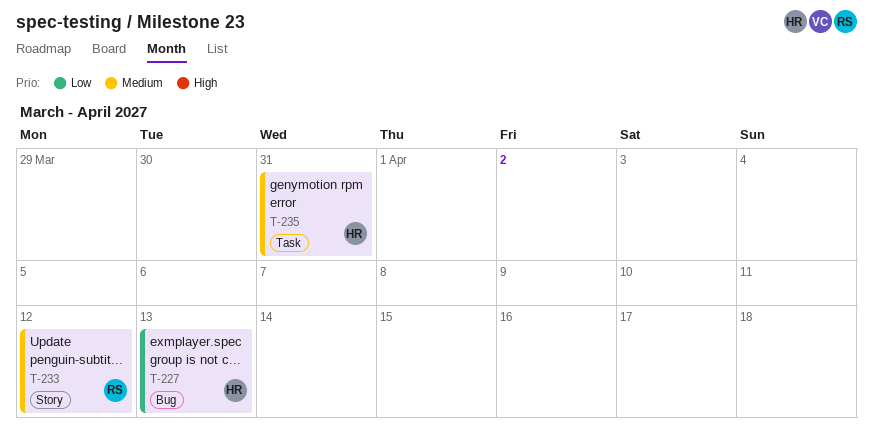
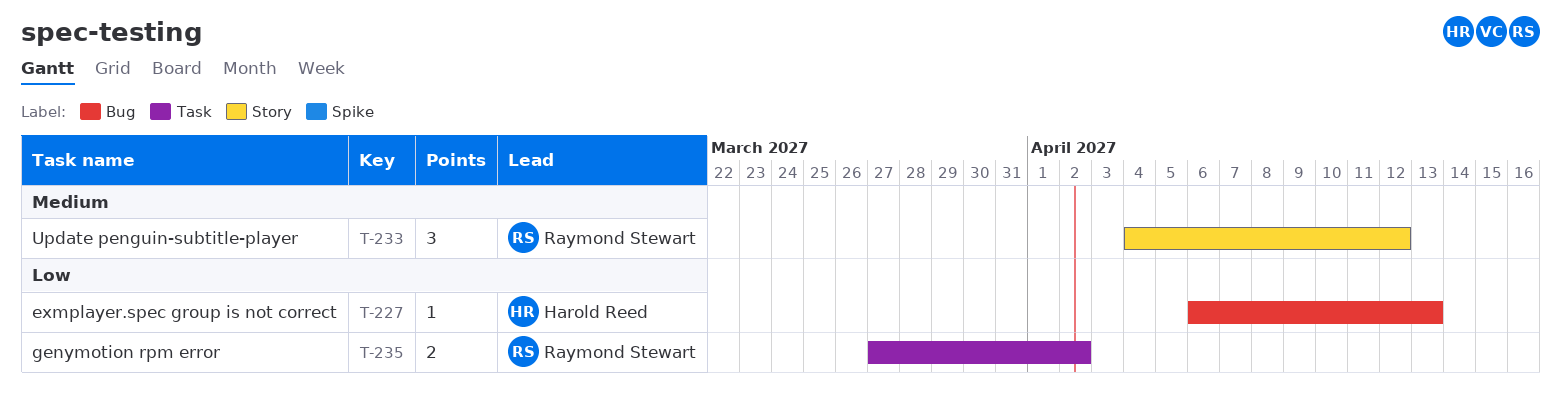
T-235, owner: Harold Reed -> Raymond Stewart
T-235, priority: Medium -> Low
T-235, due: Mar 31 -> Apr 2

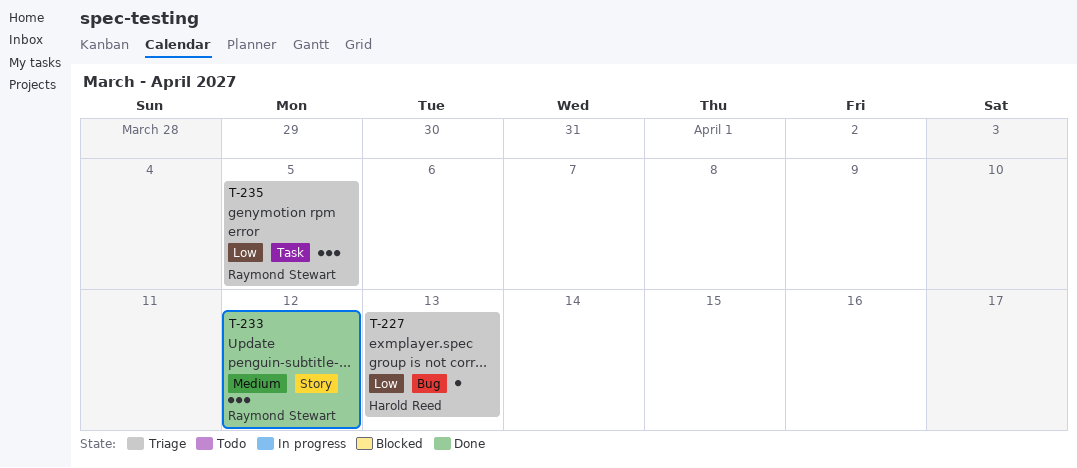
T-235, estimate: 2 -> 3
T-235, due: Apr 2 -> Apr 5

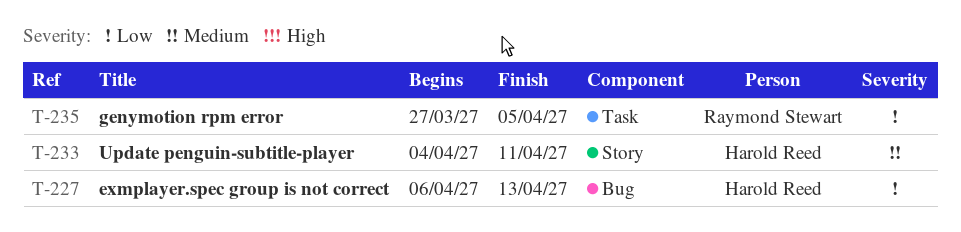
T-233, owner: Raymond Stewart -> Harold Reed
T-233, due: Apr 12 -> Apr 11

